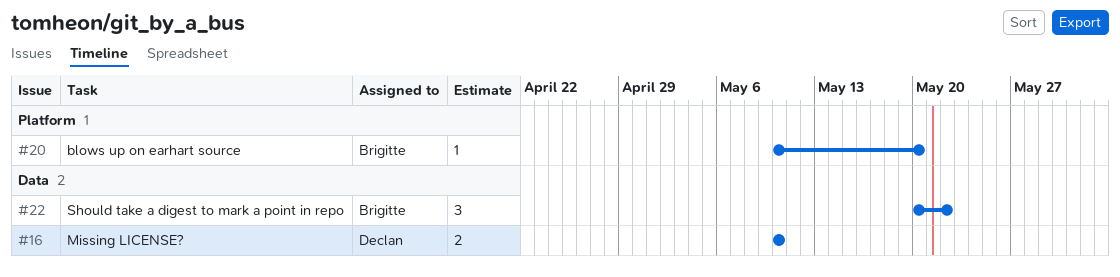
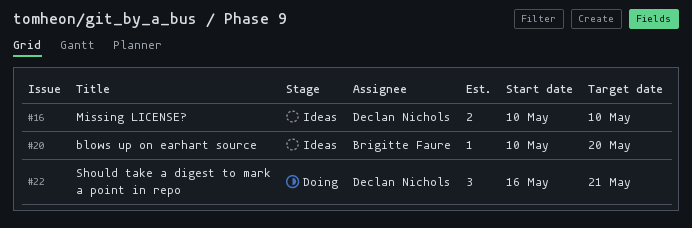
#22, owner: Brigitte Faure -> Declan Nichols
#22, start: May 20 -> May 16
#22, due: May 22 -> May 21

